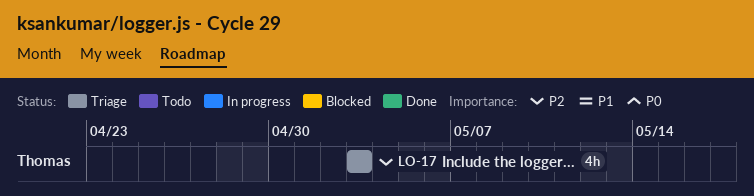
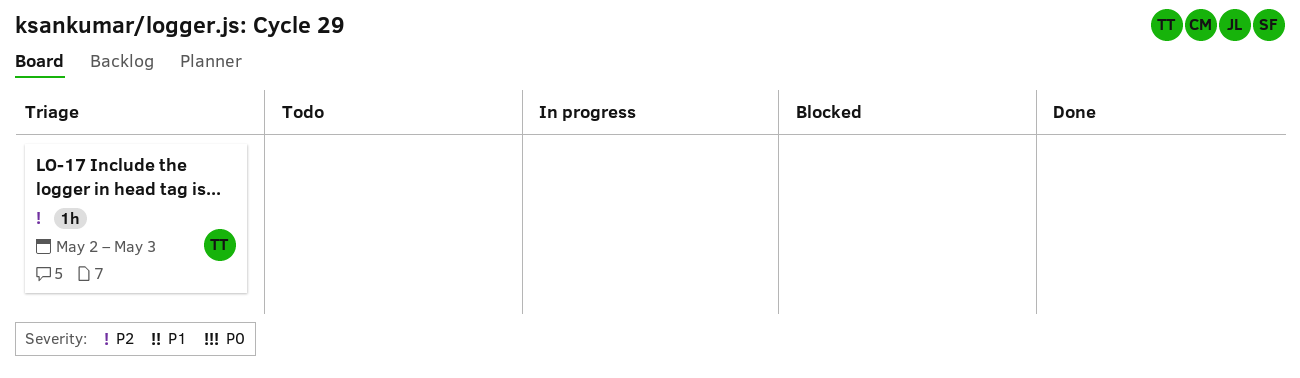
LO-17, estimate: 4h -> 1h
LO-17, start: May 3 -> May 2

